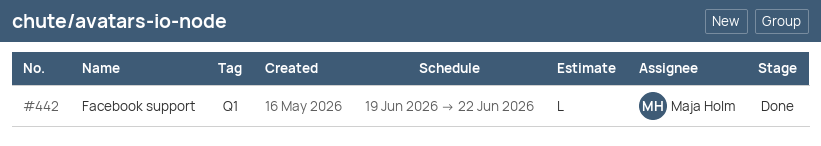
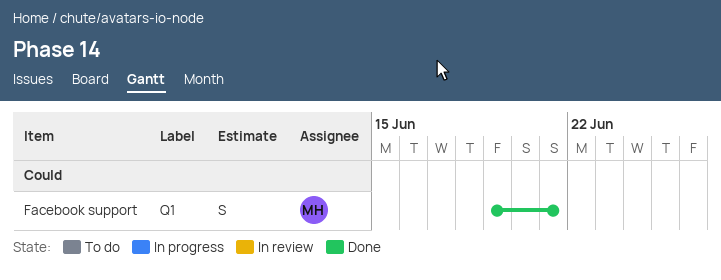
Facebook support, estimate: L -> S
Facebook support, due: Jun 22 -> Jun 21

